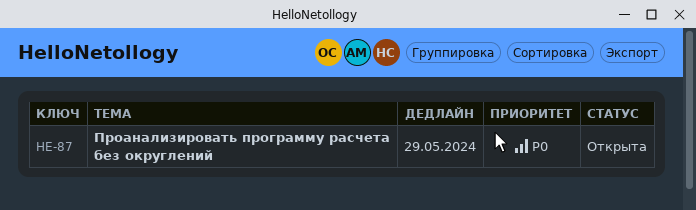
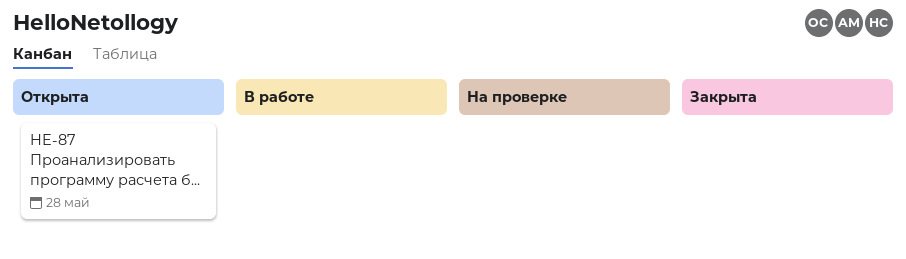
HE-87, due: May 29 -> May 28

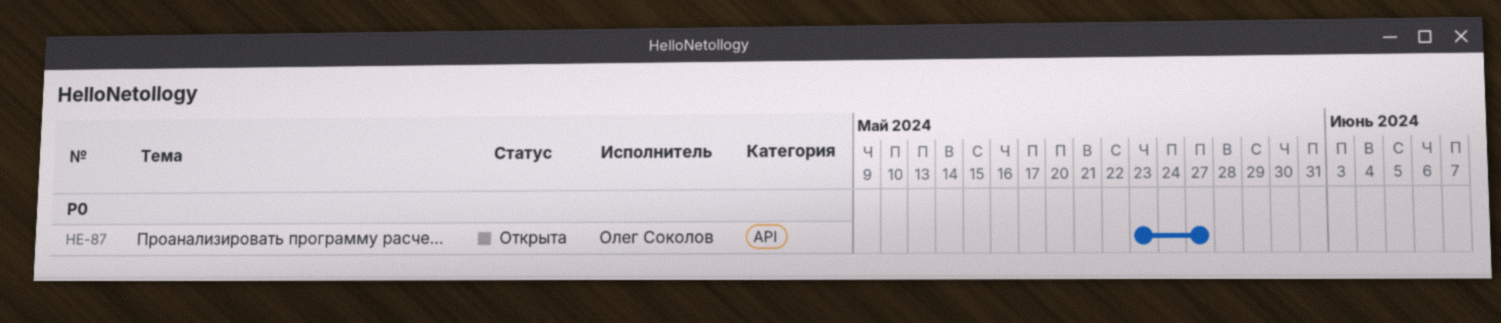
HE-87, due: May 28 -> May 27

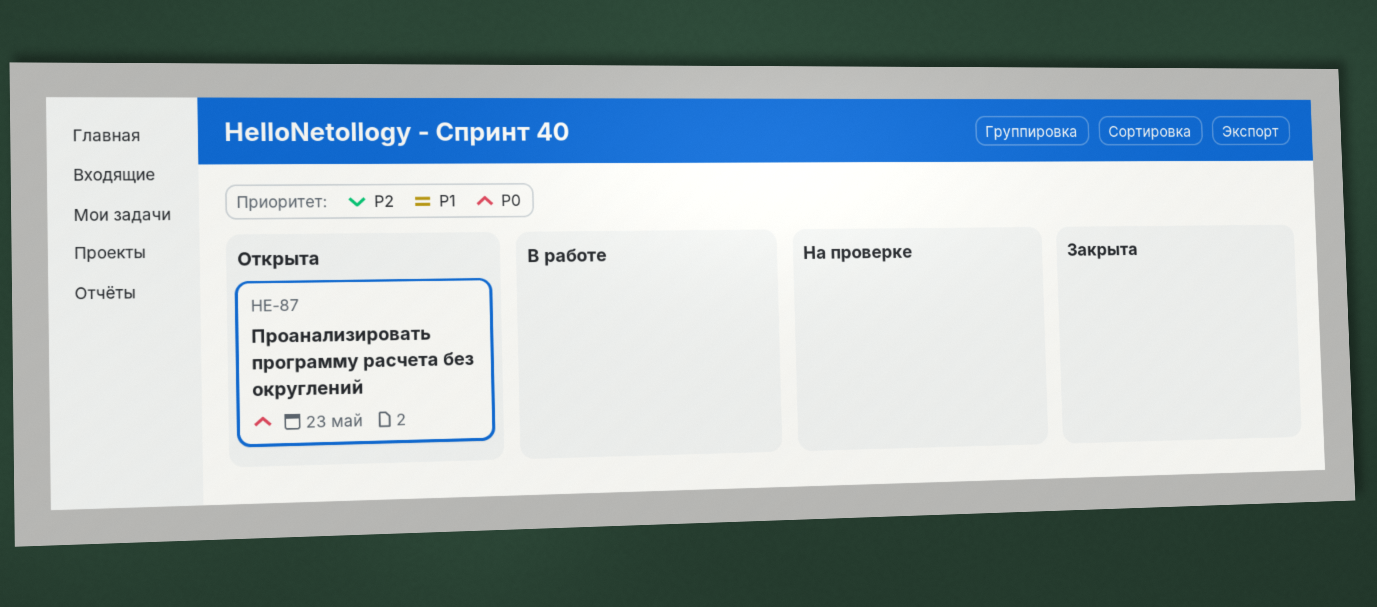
HE-87, due: May 27 -> May 23

